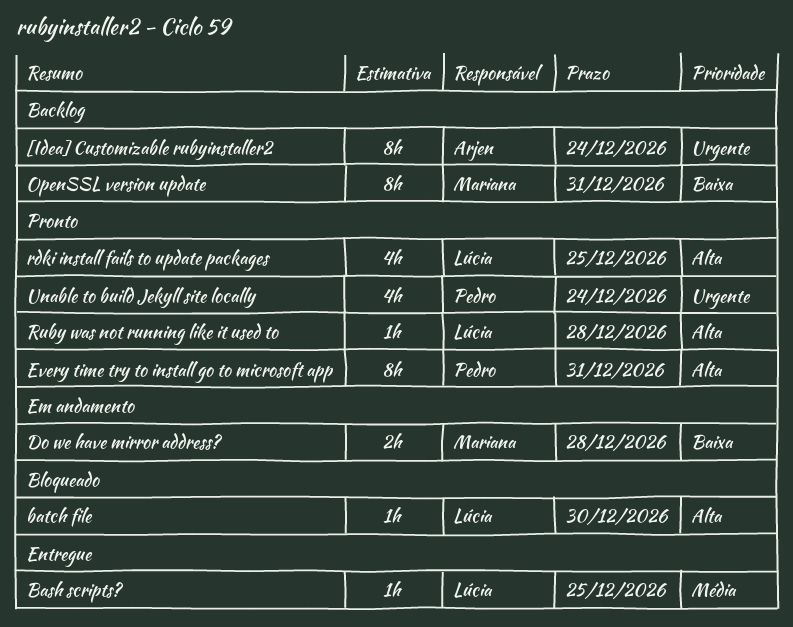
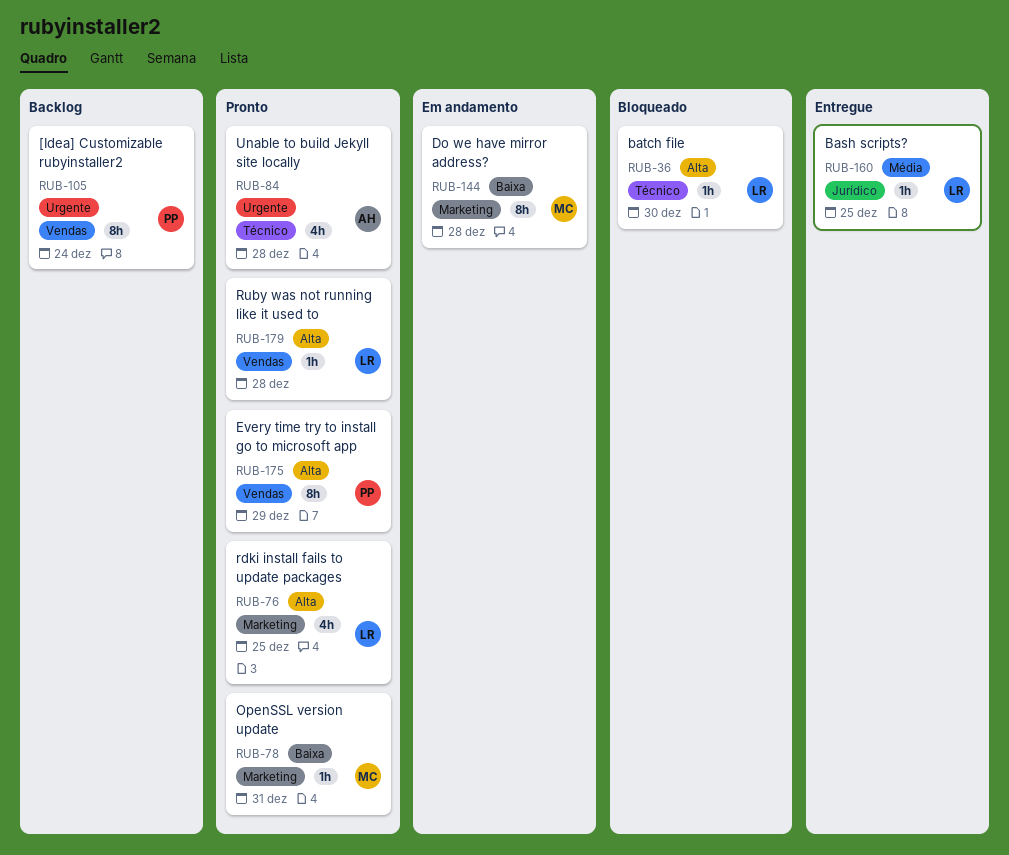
[Idea] Customizable rubyinstaller2, owner: Arjen -> Pedro
Do we have mirror address?, estimate: 2h -> 8h
Every time try to install go to microsoft app, due: Dec 31 -> Dec 29
OpenSSL version update, status: Backlog -> Pronto
OpenSSL version update, estimate: 8h -> 1h
Unable to build Jekyll site locally, owner: Pedro -> Arjen
Unable to build Jekyll site locally, due: Dec 24 -> Dec 28

